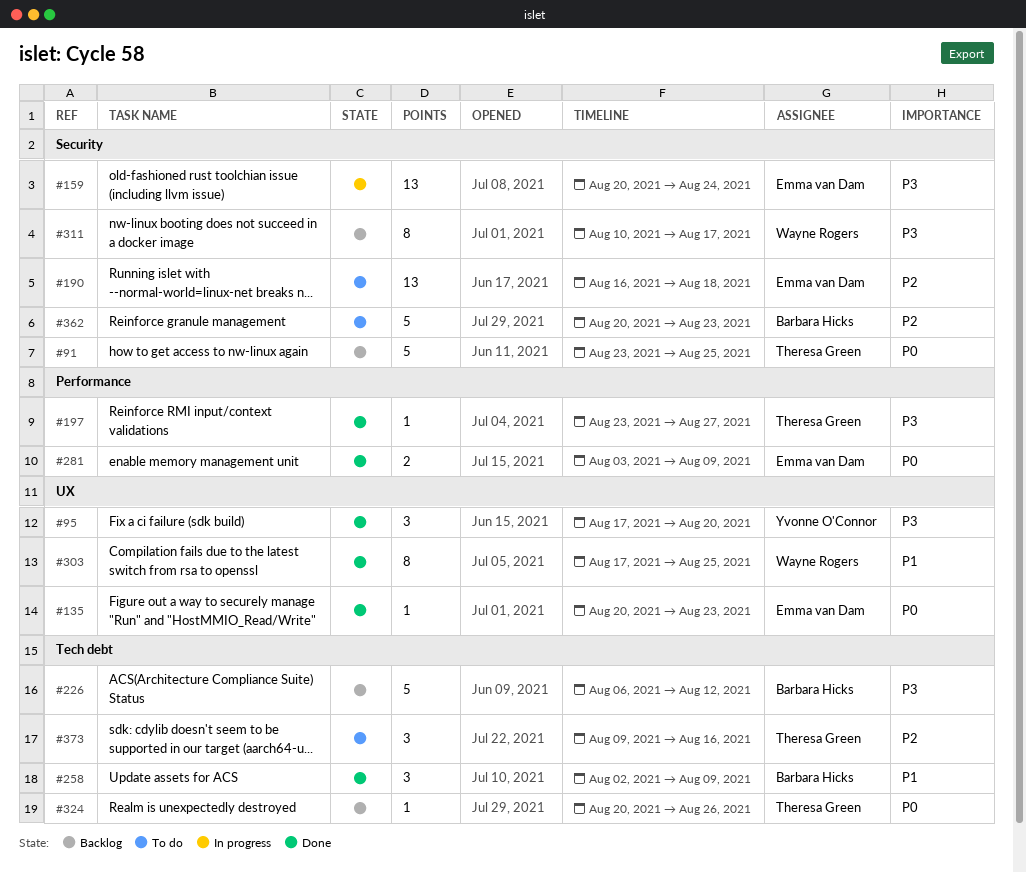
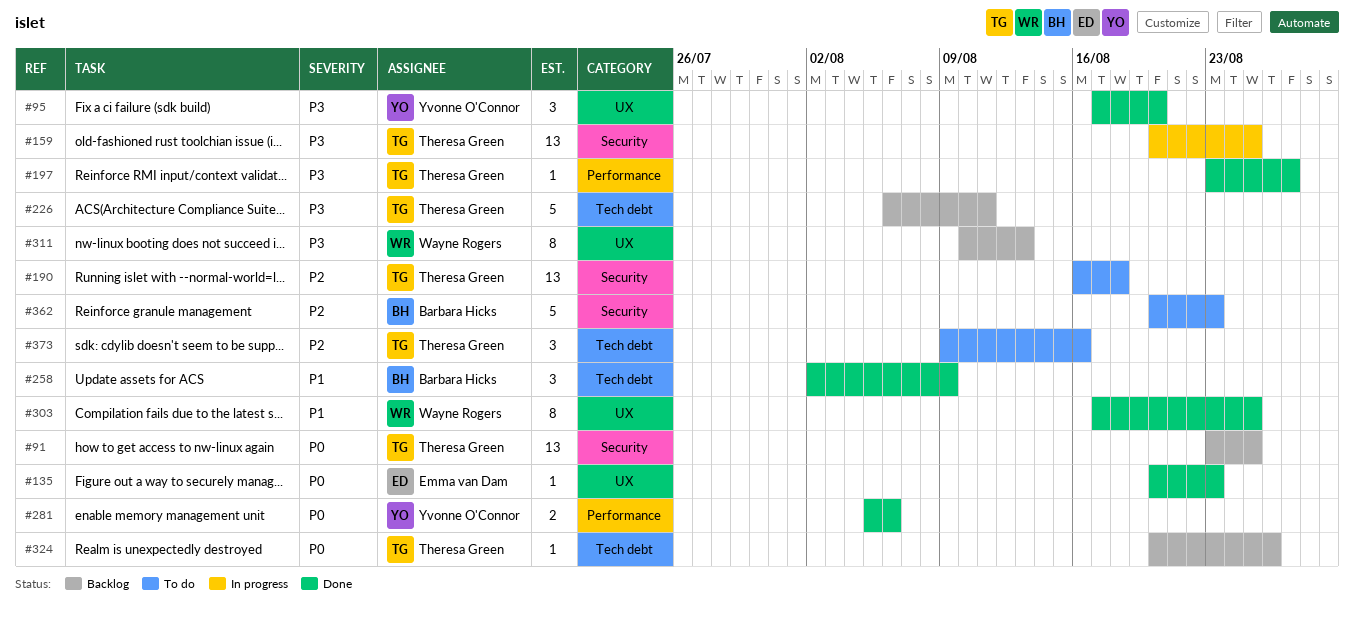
#91, estimate: 5 -> 13
#159, owner: Emma van Dam -> Theresa Green
#159, due: Aug 24 -> Aug 25
#190, owner: Emma van Dam -> Theresa Green
#226, owner: Barbara Hicks -> Theresa Green
#226, due: Aug 12 -> Aug 11
#281, owner: Emma van Dam -> Yvonne O'Connor
#281, start: Aug 3 -> Aug 5
#281, due: Aug 9 -> Aug 6
#311, label: Security -> UX
#311, due: Aug 17 -> Aug 13

